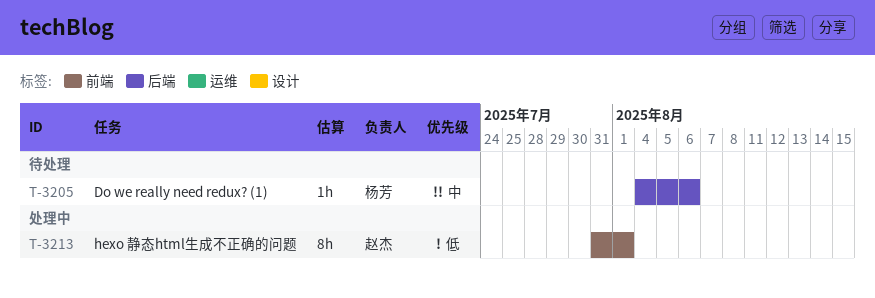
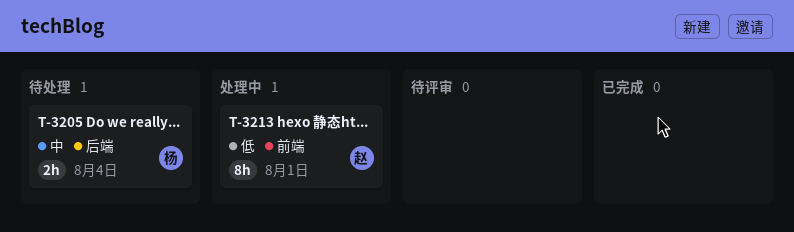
T-3205, estimate: 1h -> 2h
T-3205, due: Aug 6 -> Aug 4

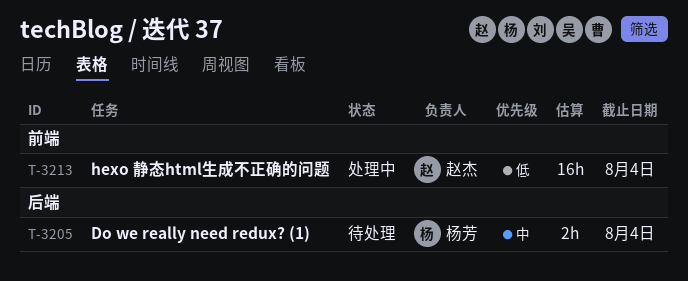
T-3213, estimate: 8h -> 16h
T-3213, due: Aug 1 -> Aug 4

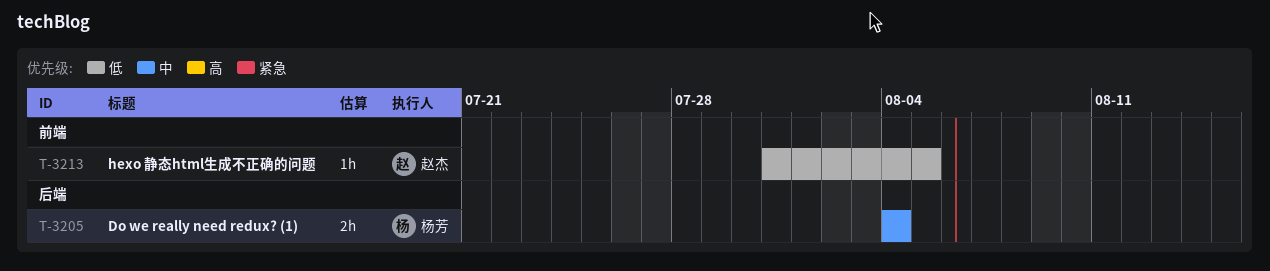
T-3213, estimate: 16h -> 1h
T-3213, due: Aug 4 -> Aug 5

